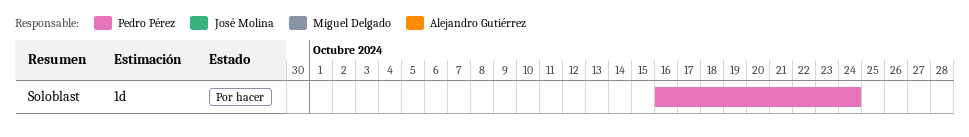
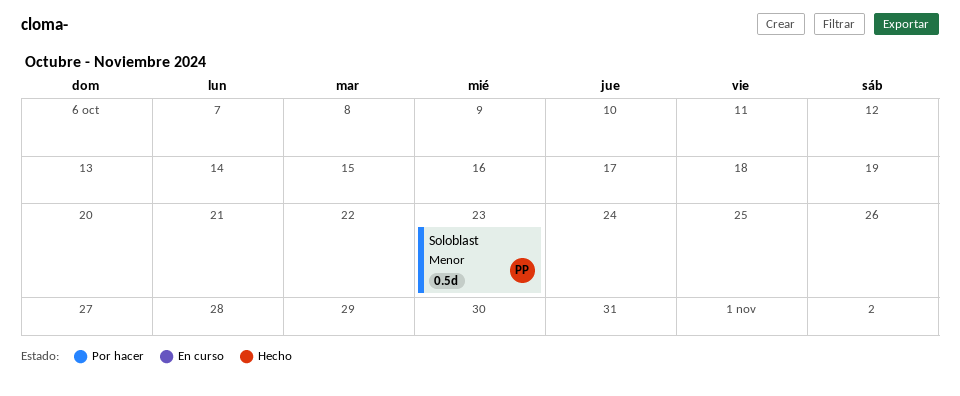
Soloblast, estimate: 1d -> 0.5d
Soloblast, due: Oct 24 -> Oct 23

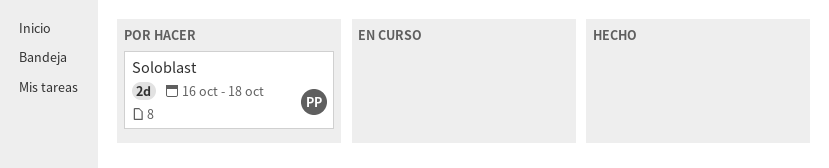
Soloblast, estimate: 0.5d -> 2d
Soloblast, due: Oct 23 -> Oct 18

